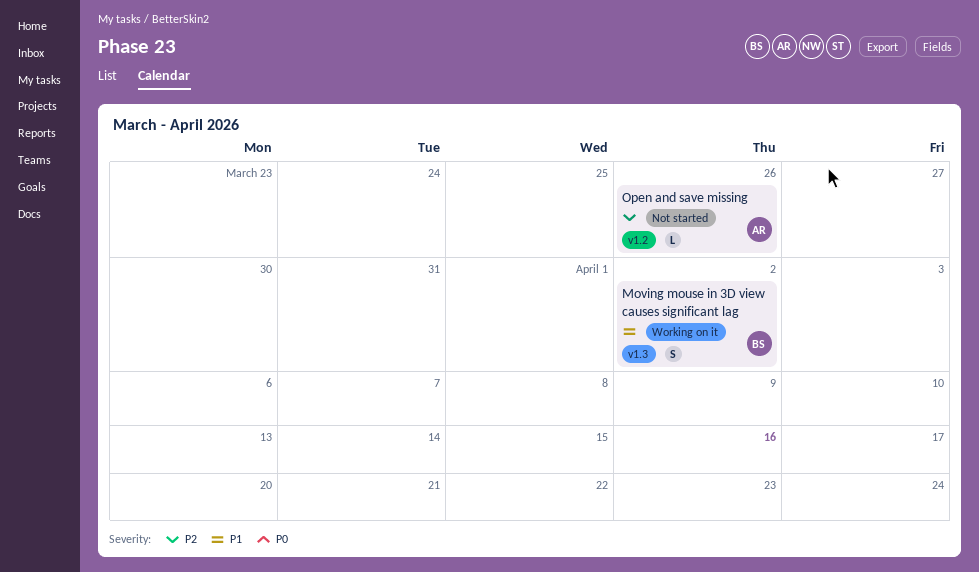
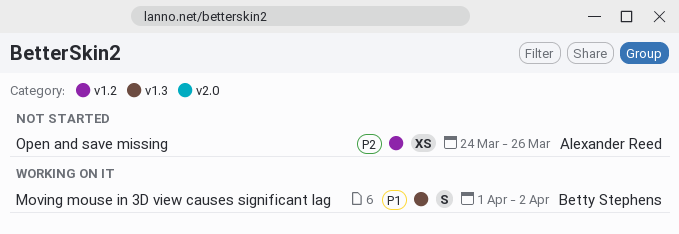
Open and save missing, estimate: L -> XS

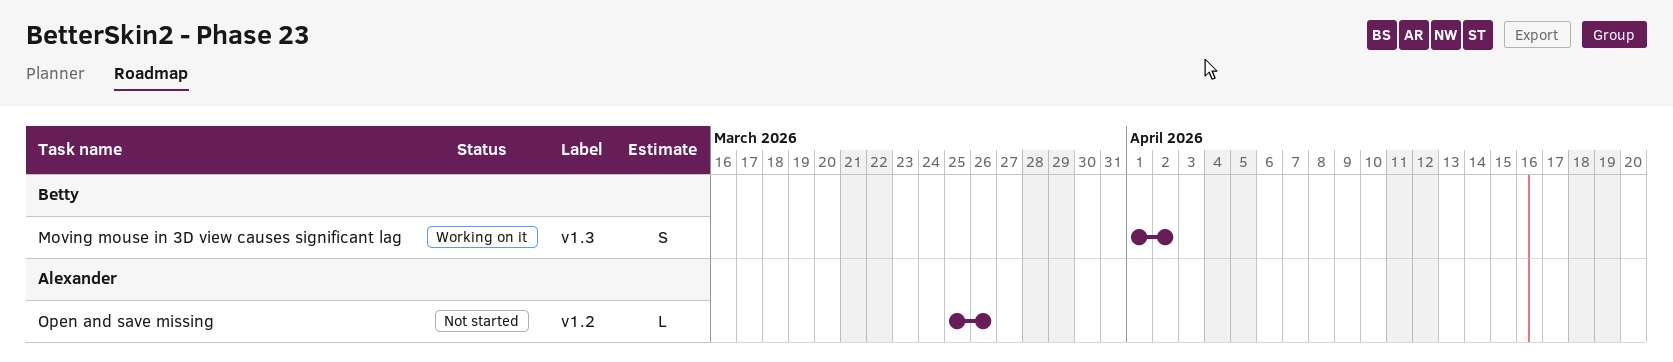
Open and save missing, estimate: XS -> L
Open and save missing, start: Mar 24 -> Mar 25

